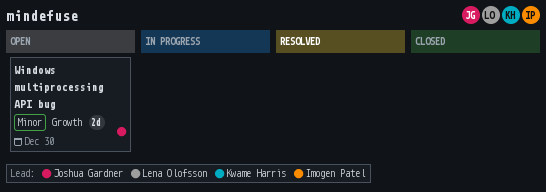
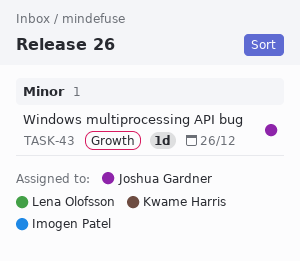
Windows multiprocessing API bug, estimate: 2d -> 1d
Windows multiprocessing API bug, due: Dec 30 -> Dec 26

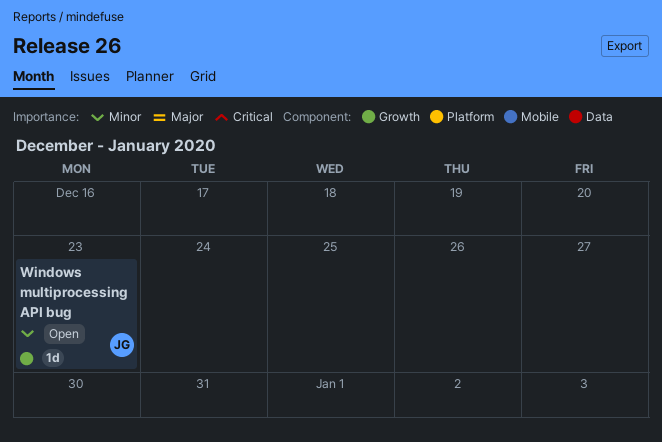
Windows multiprocessing API bug, due: Dec 26 -> Dec 23

